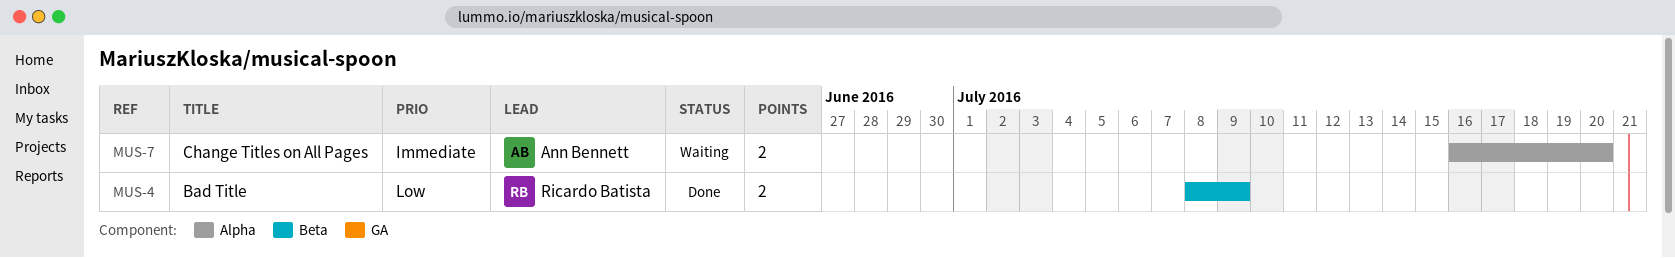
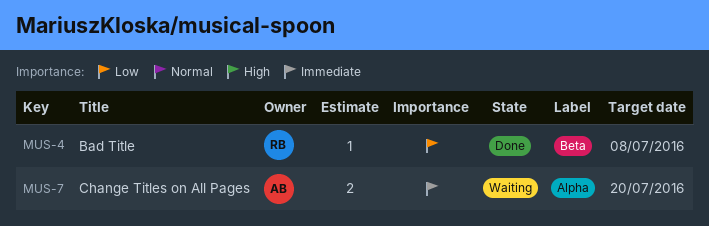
MUS-4, estimate: 2 -> 1
MUS-4, due: Jul 9 -> Jul 8

